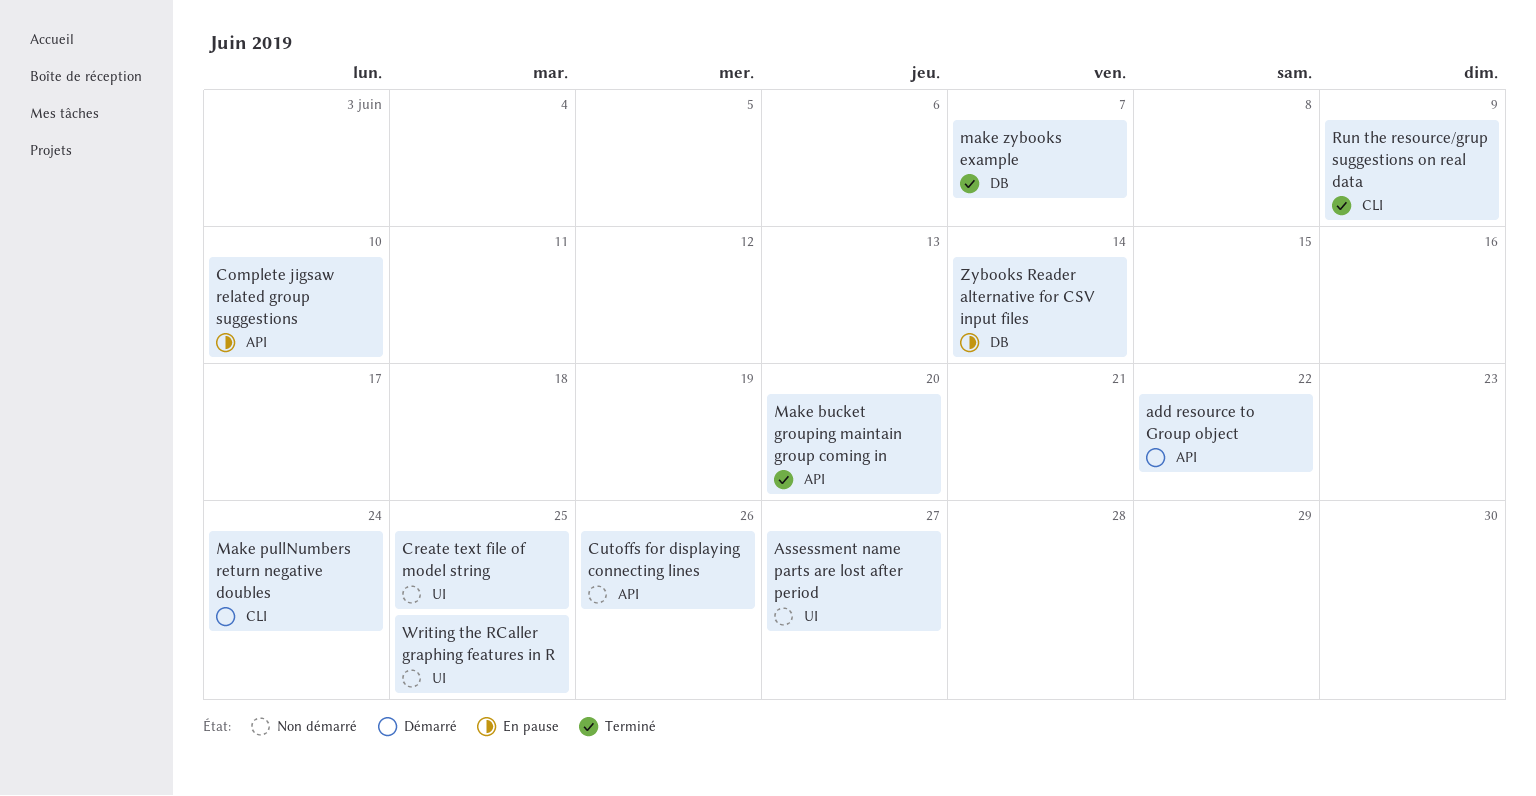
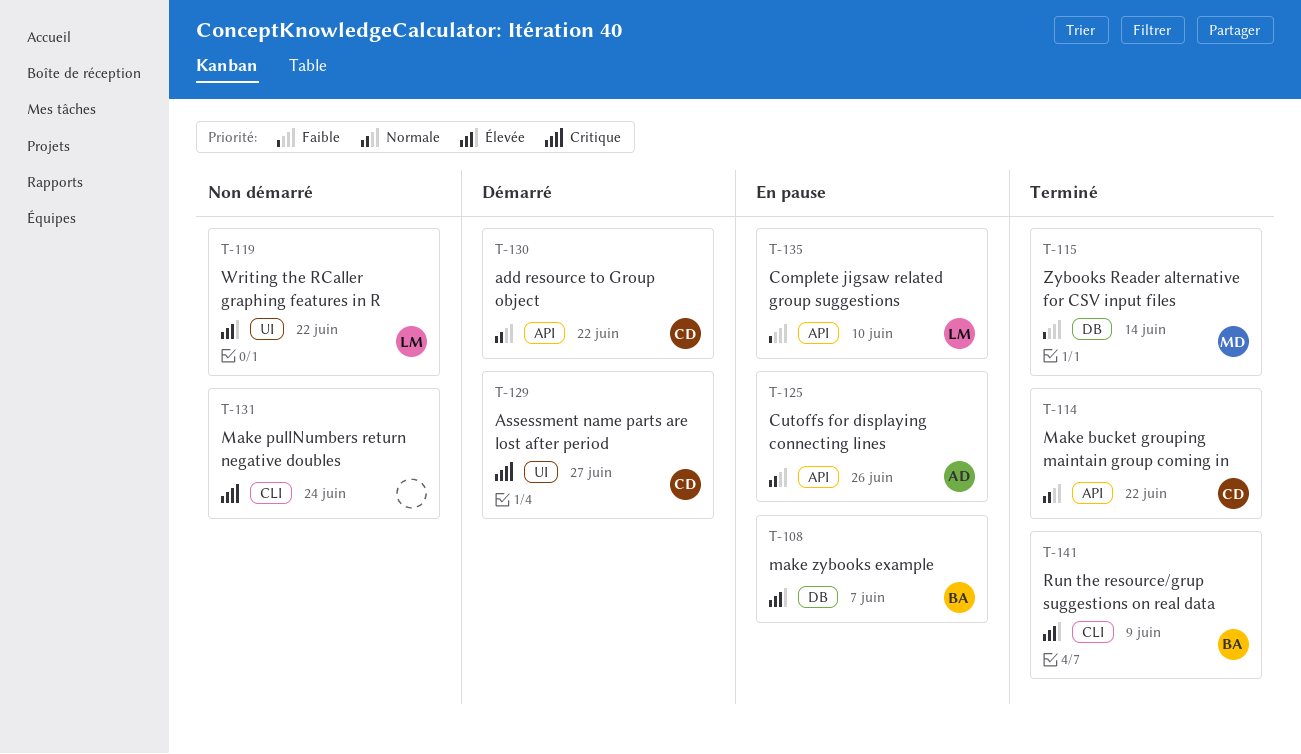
Assessment name parts are lost after period, status: Non démarré -> Démarré
Create text file of model string: present -> none
Cutoffs for displaying connecting lines, status: Non démarré -> En pause
Make bucket grouping maintain group coming in, due: Jun 20 -> Jun 22
Make pullNumbers return negative doubles, status: Démarré -> Non démarré
make zybooks example, status: Terminé -> En pause
Writing the RCaller graphing features in R, due: Jun 25 -> Jun 22
Zybooks Reader alternative for CSV input files, status: En pause -> Terminé

